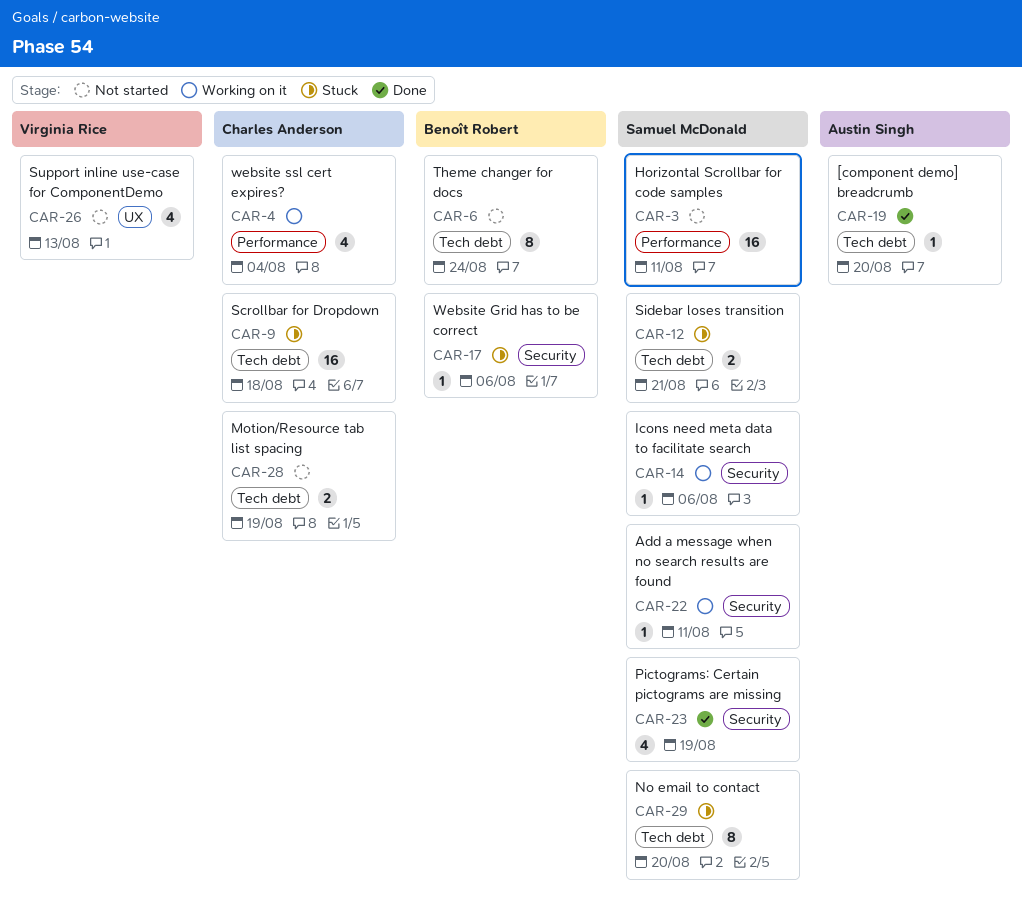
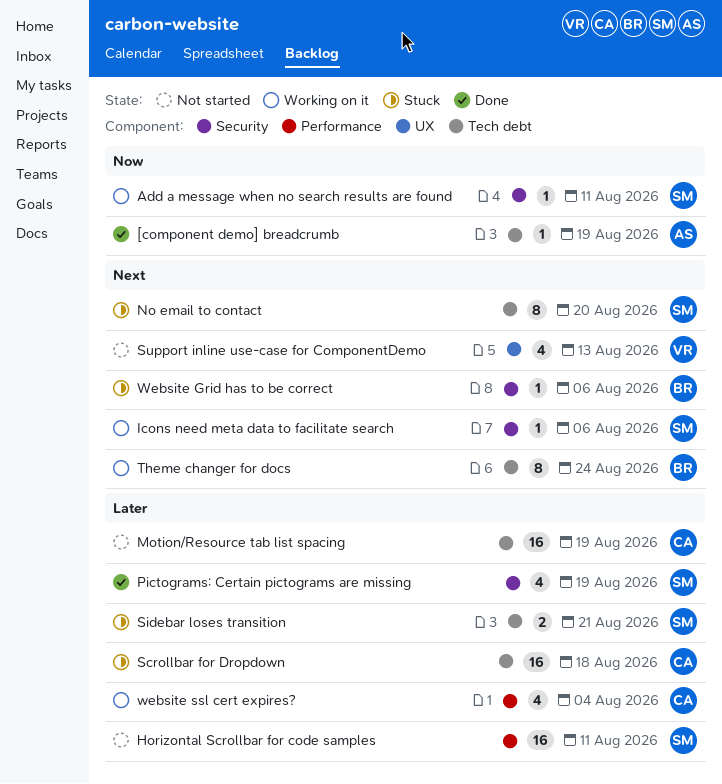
[component demo] breadcrumb, due: Aug 20 -> Aug 19
Motion/Resource tab list spacing, estimate: 2 -> 16
Theme changer for docs, status: Not started -> Working on it

